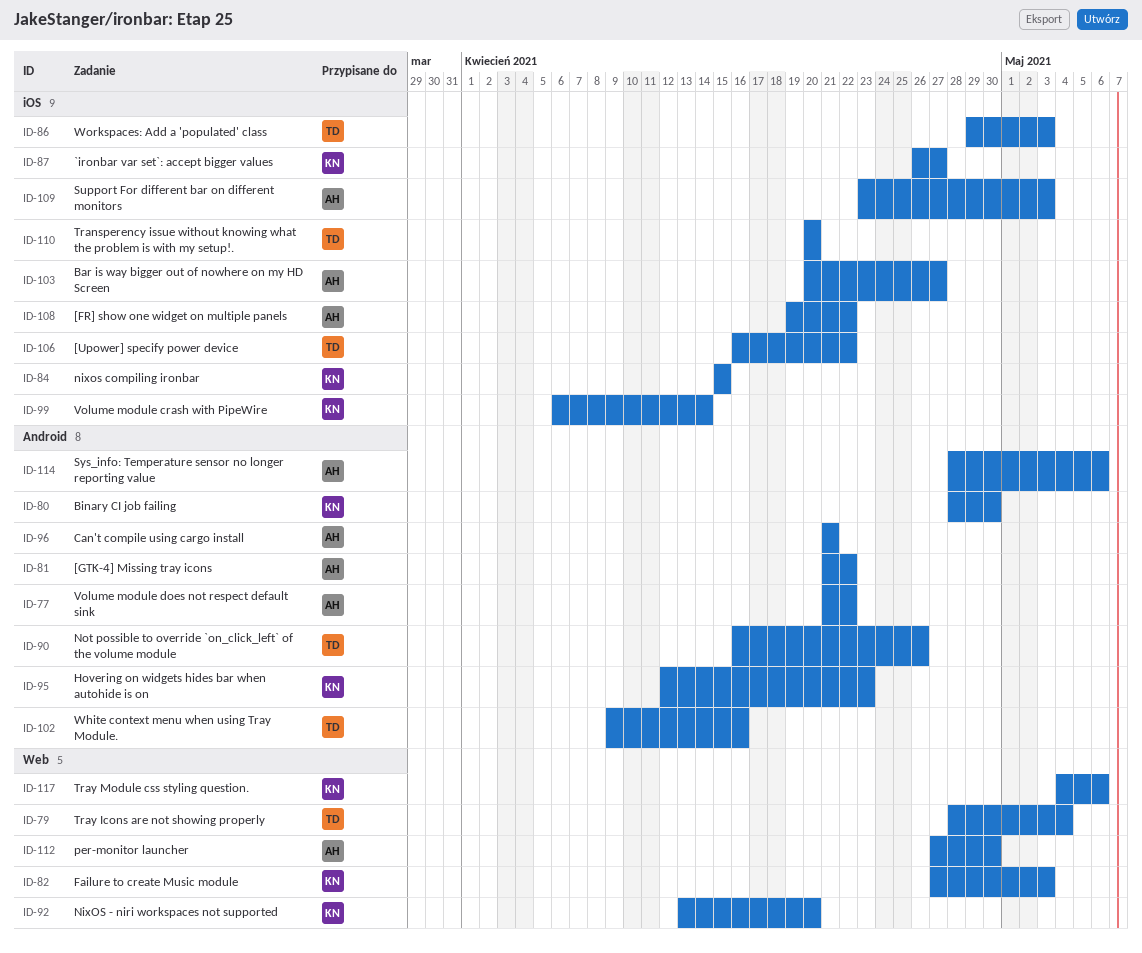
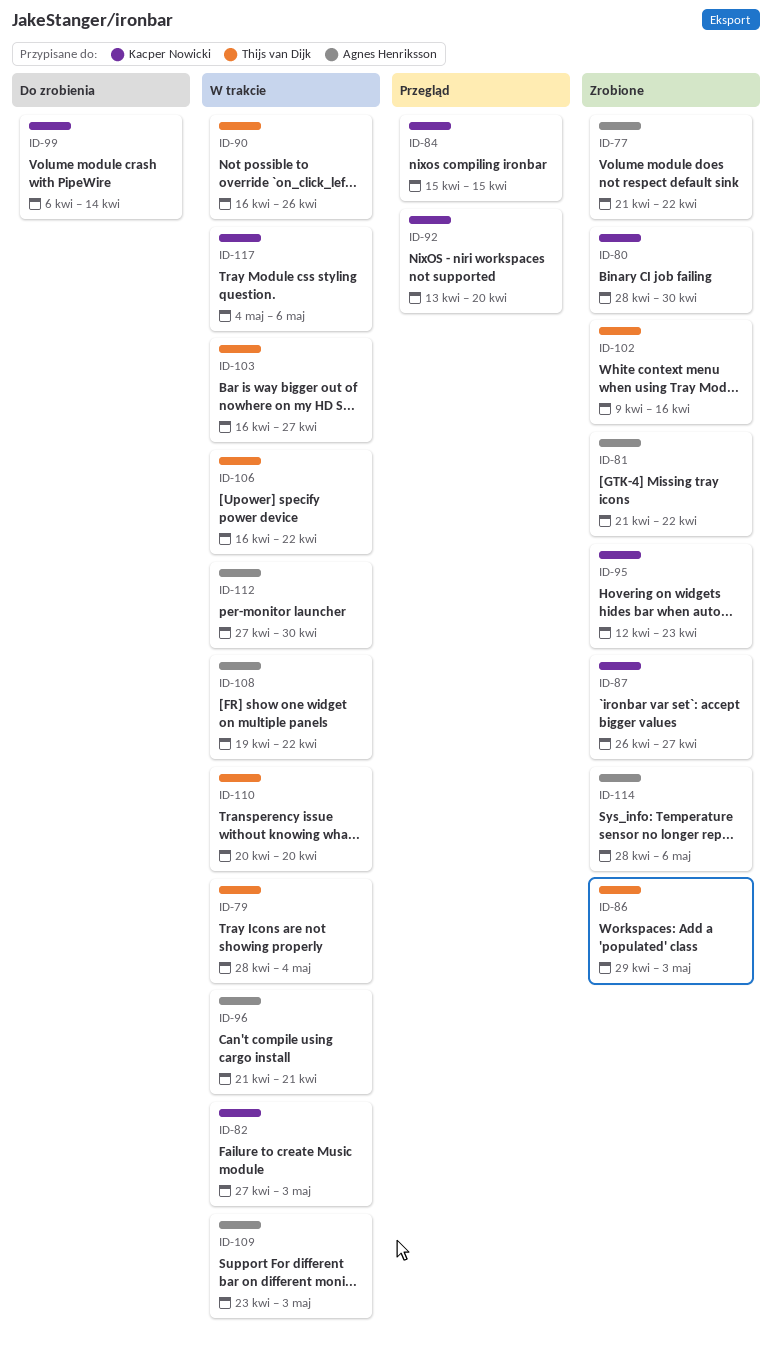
ID-103, owner: Agnes Henriksson -> Thijs van Dijk
ID-103, start: Apr 20 -> Apr 16

